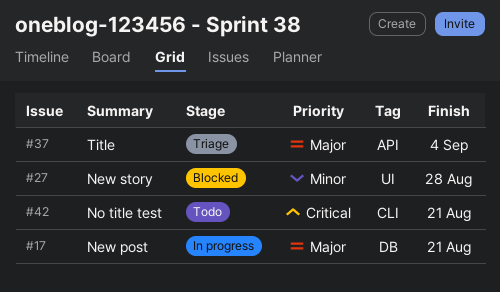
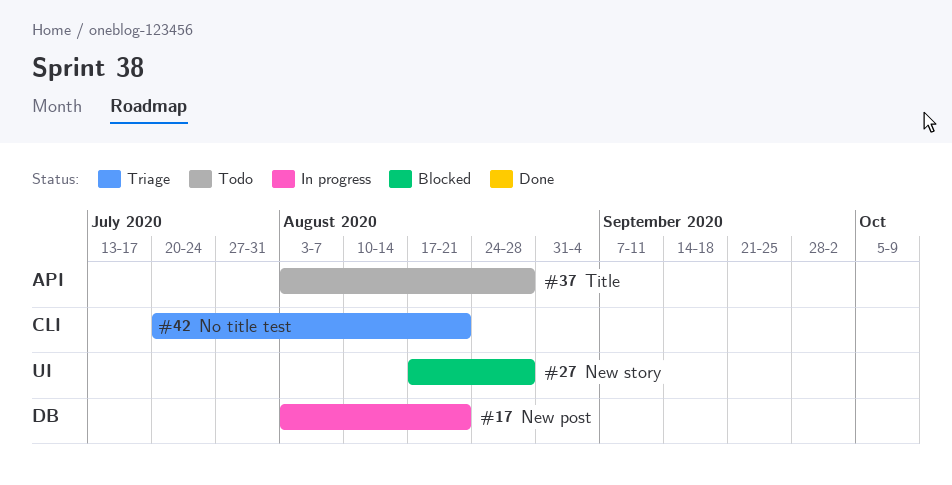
#37, status: Triage -> Todo
#37, due: Sep 4 -> Aug 28
#42, status: Todo -> Triage

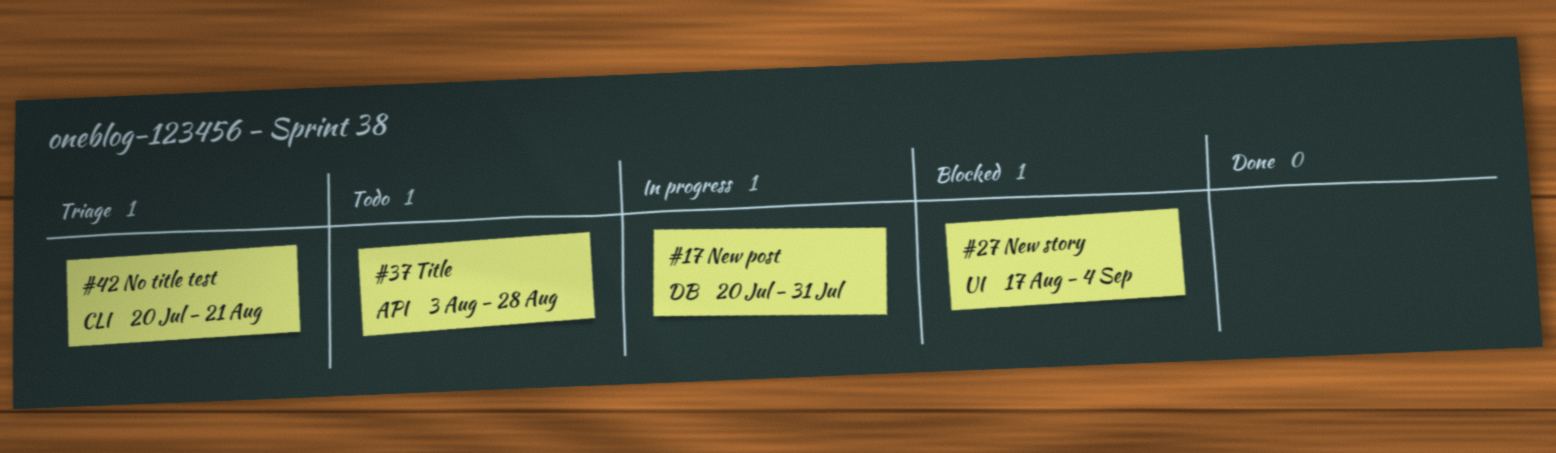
#17, start: Aug 3 -> Jul 20
#17, due: Aug 21 -> Jul 31
#27, due: Aug 28 -> Sep 4

